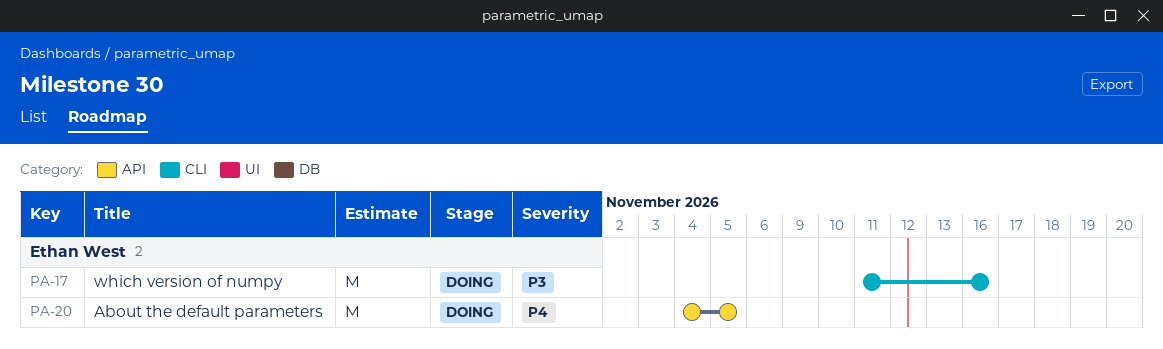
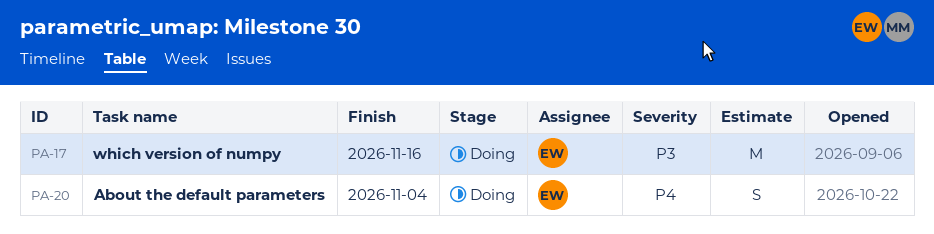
PA-20, estimate: M -> S
PA-20, due: Nov 5 -> Nov 4

